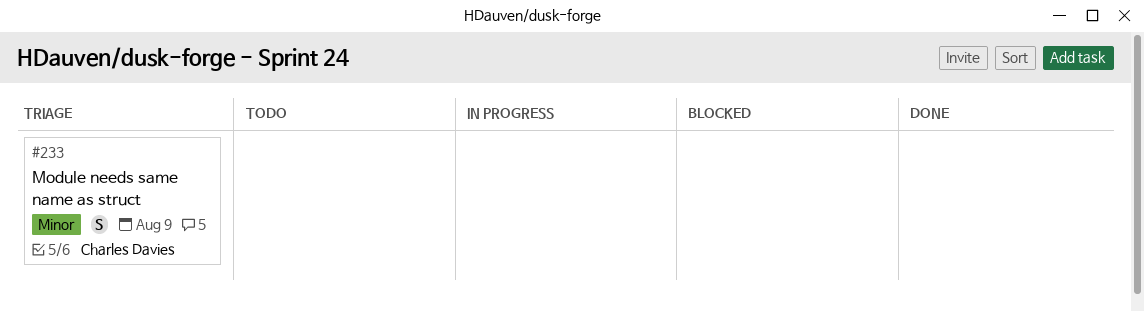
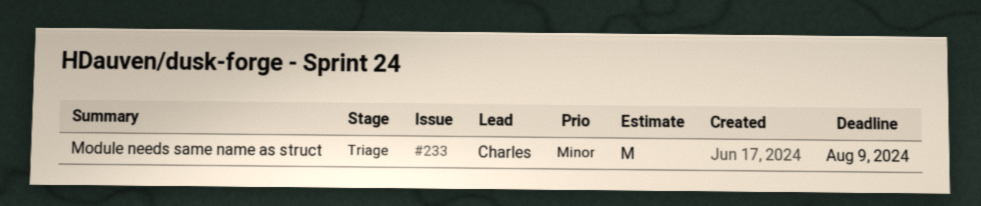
#233, estimate: S -> M

